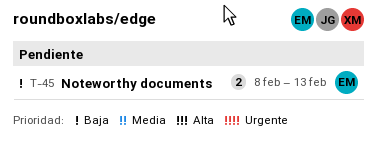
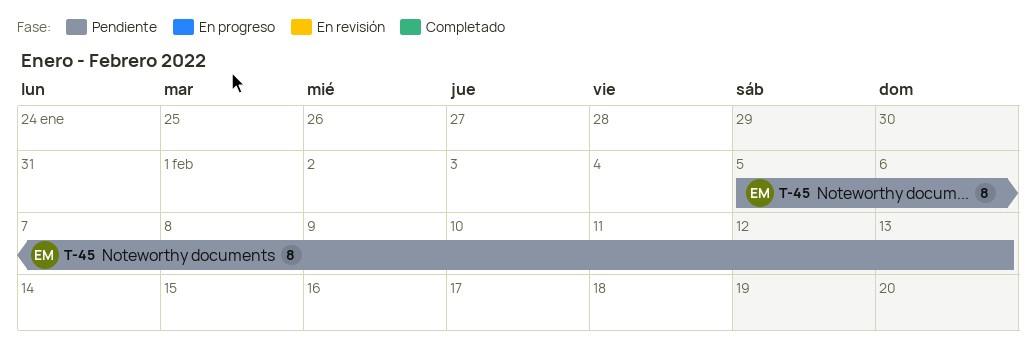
T-45, estimate: 2 -> 8
T-45, start: Feb 8 -> Feb 5

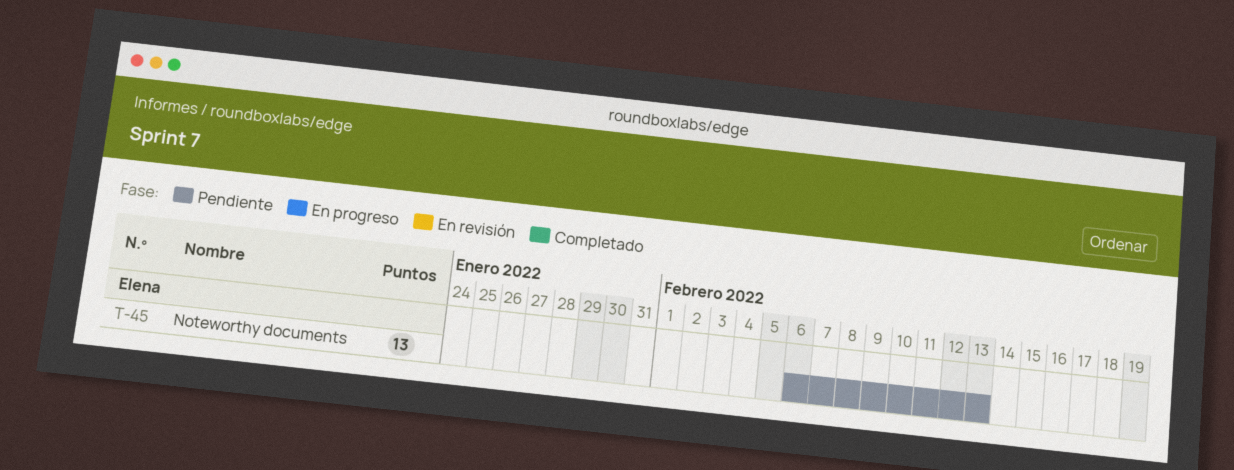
T-45, estimate: 8 -> 13
T-45, start: Feb 5 -> Feb 6

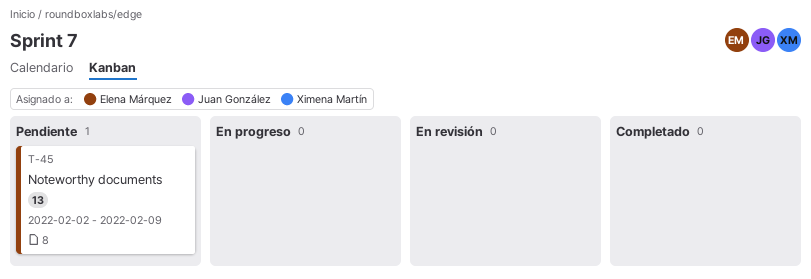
T-45, start: Feb 6 -> Feb 2
T-45, due: Feb 13 -> Feb 9

